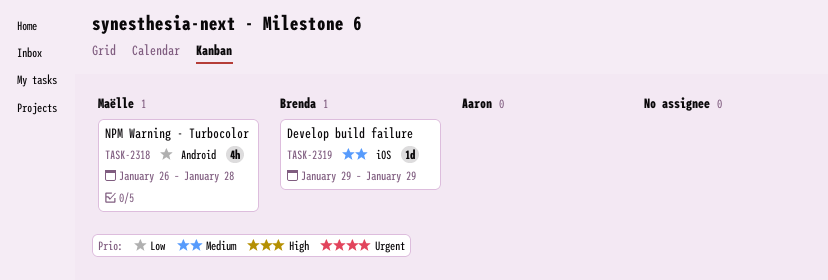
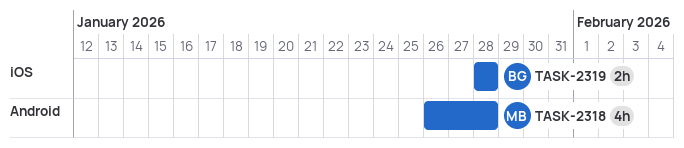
TASK-2319, estimate: 1d -> 2h
TASK-2319, start: Jan 29 -> Jan 28
TASK-2319, due: Jan 29 -> Jan 28

